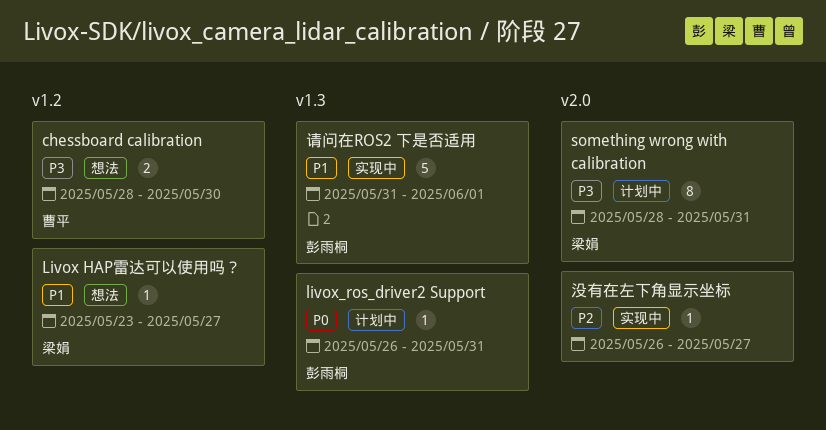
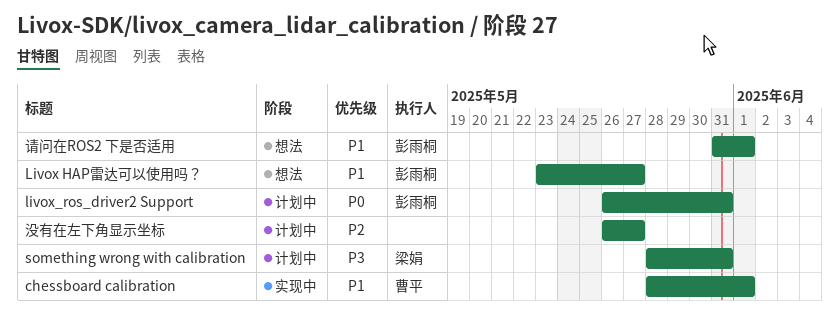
chessboard calibration, status: 想法 -> 实现中
chessboard calibration, priority: P3 -> P1
chessboard calibration, due: May 30 -> Jun 1
Livox HAP雷达可以使用吗？, owner: 梁娟 -> 彭雨桐
没有在左下角显示坐标, status: 实现中 -> 计划中
请问在ROS2 下是否适用, status: 实现中 -> 想法

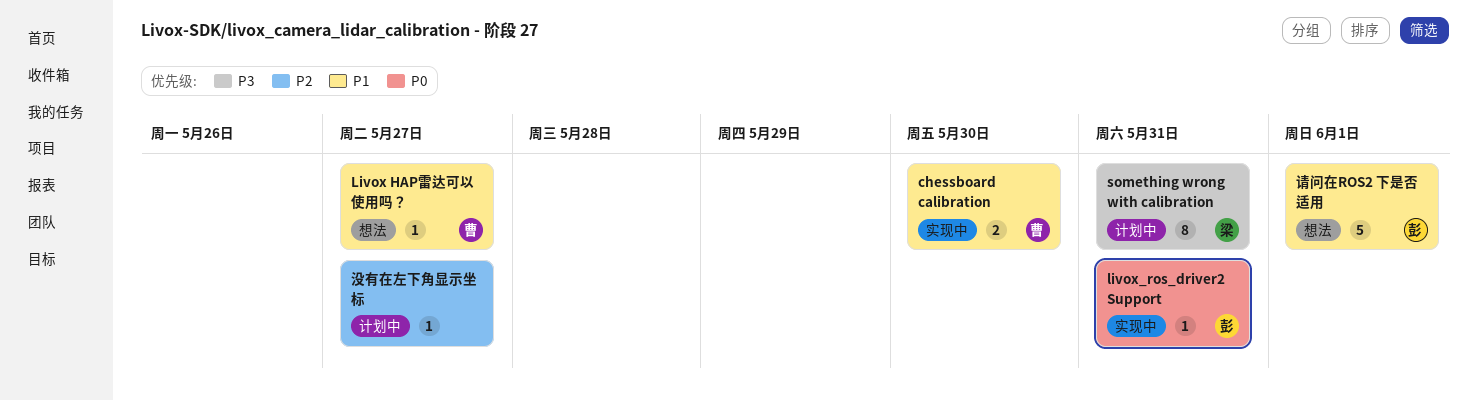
chessboard calibration, due: Jun 1 -> May 30
Livox HAP雷达可以使用吗？, owner: 彭雨桐 -> 曹平
livox_ros_driver2 Support, status: 计划中 -> 实现中

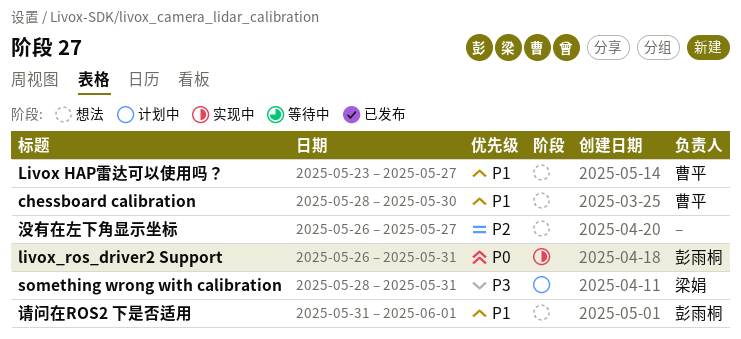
chessboard calibration, status: 实现中 -> 想法
没有在左下角显示坐标, status: 计划中 -> 想法

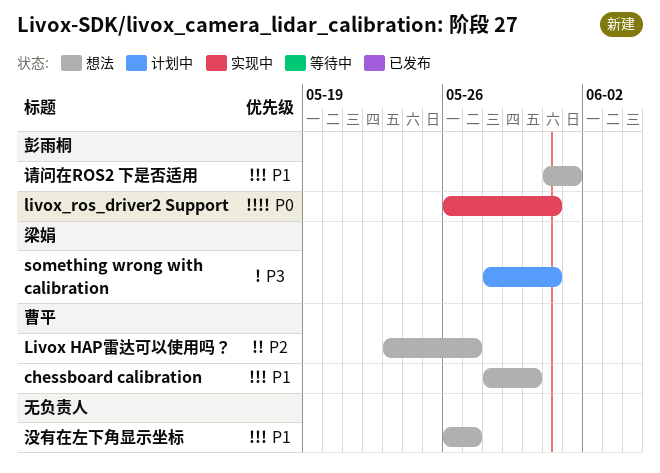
Livox HAP雷达可以使用吗？, priority: P1 -> P2
没有在左下角显示坐标, priority: P2 -> P1

